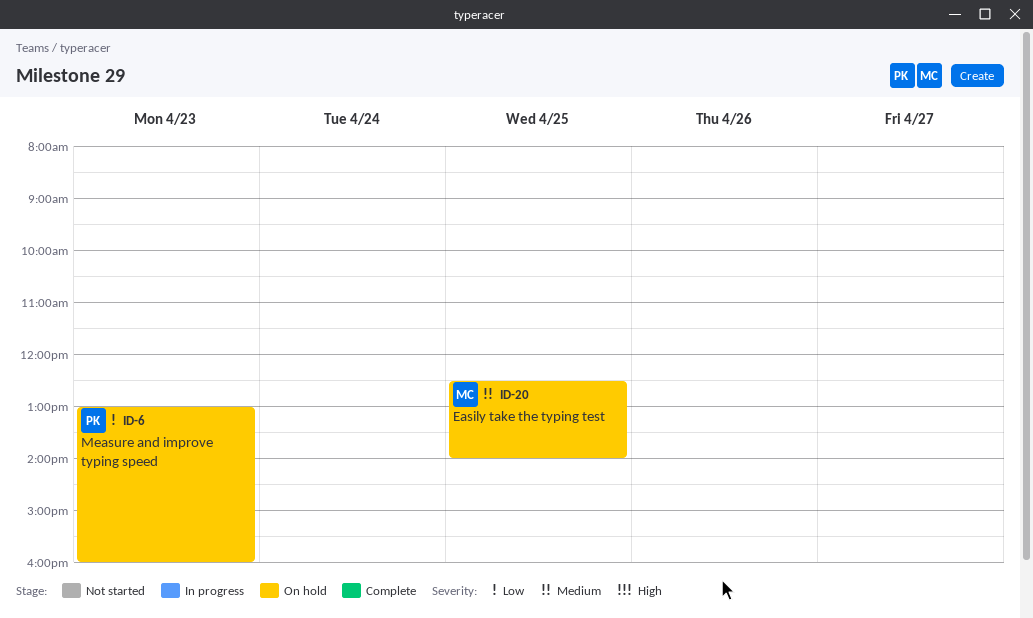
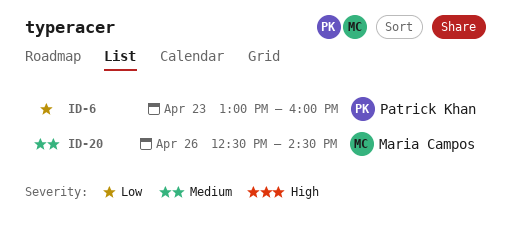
ID-20, day: Apr 25 -> Apr 26
ID-20, ends: 14:00 -> 14:30

